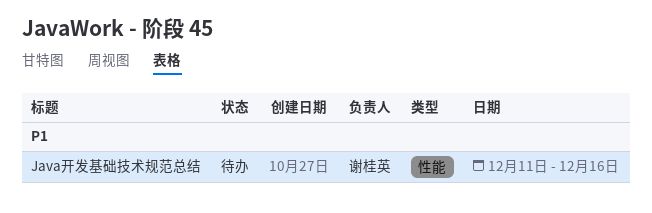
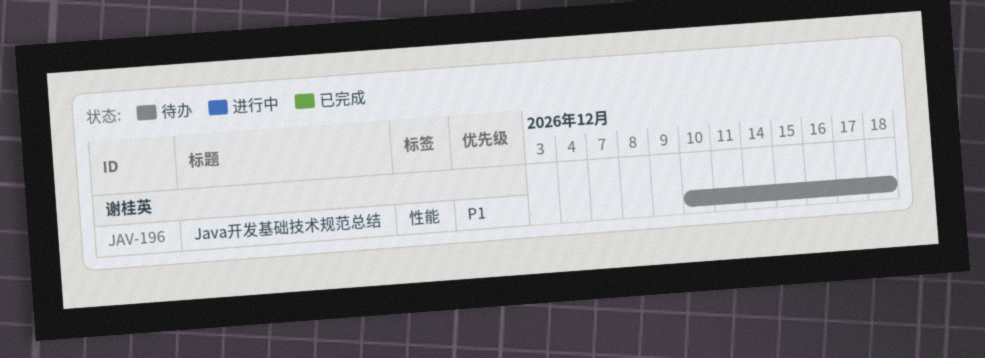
Java开发基础技术规范总结, start: Dec 11 -> Dec 10
Java开发基础技术规范总结, due: Dec 16 -> Dec 18

